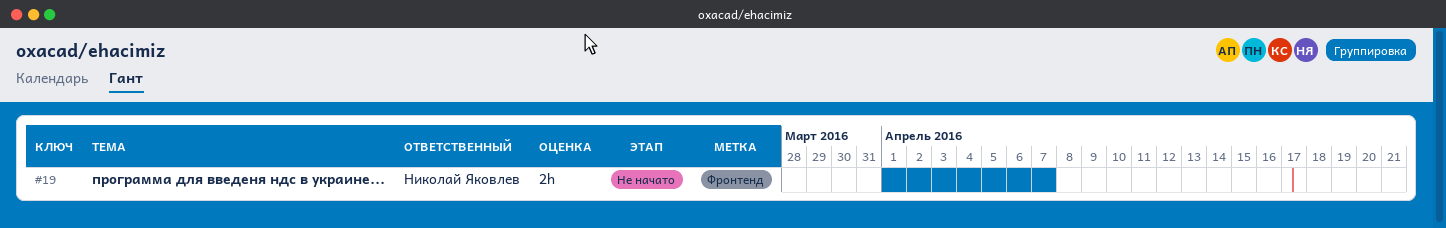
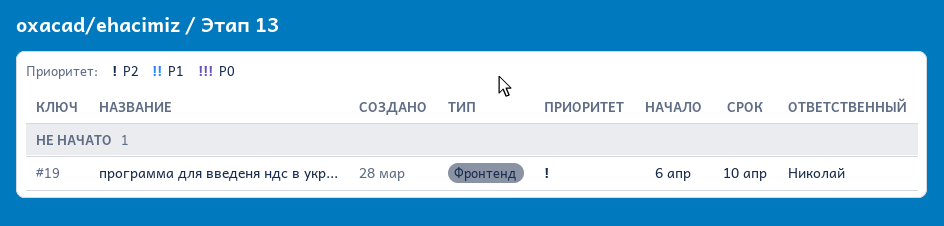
#19, start: Apr 1 -> Apr 6
#19, due: Apr 7 -> Apr 10

